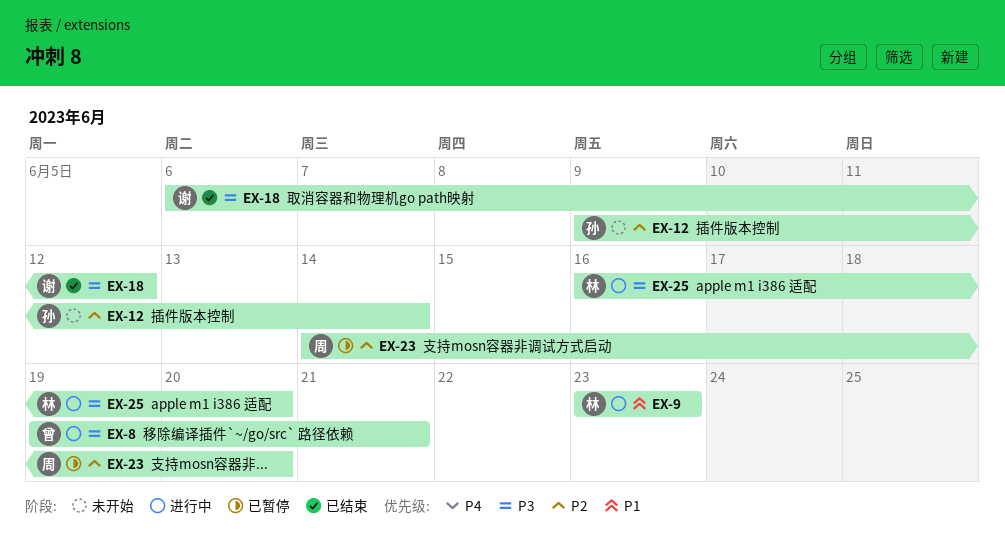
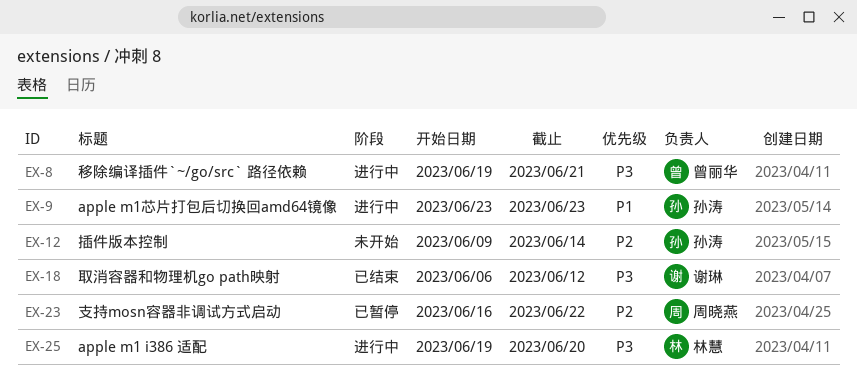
EX-9, owner: 林慧 -> 孙涛
EX-23, start: Jun 14 -> Jun 16
EX-23, due: Jun 20 -> Jun 22
EX-25, start: Jun 16 -> Jun 19

